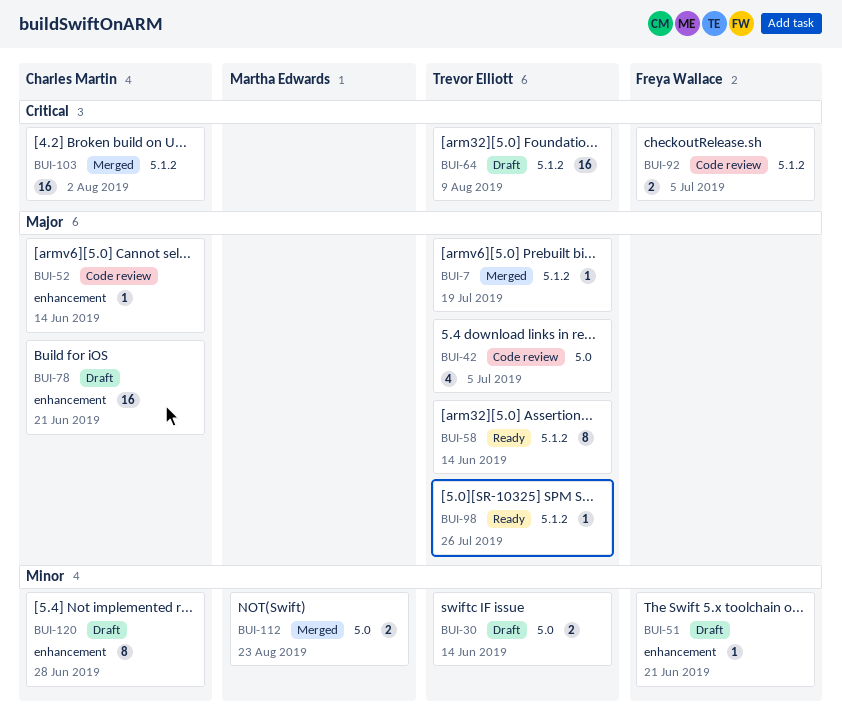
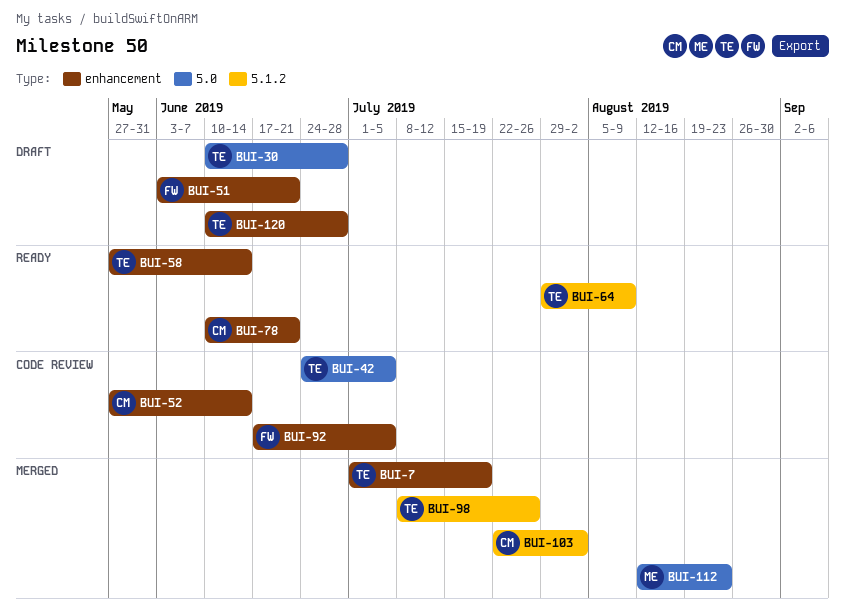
BUI-7, label: 5.1.2 -> enhancement
BUI-30, due: Jun 14 -> Jun 28
BUI-58, label: 5.1.2 -> enhancement
BUI-64, status: Draft -> Ready
BUI-78, status: Draft -> Ready
BUI-92, label: 5.1.2 -> enhancement
BUI-98, status: Ready -> Merged
BUI-120, owner: Charles Martin -> Trevor Elliott

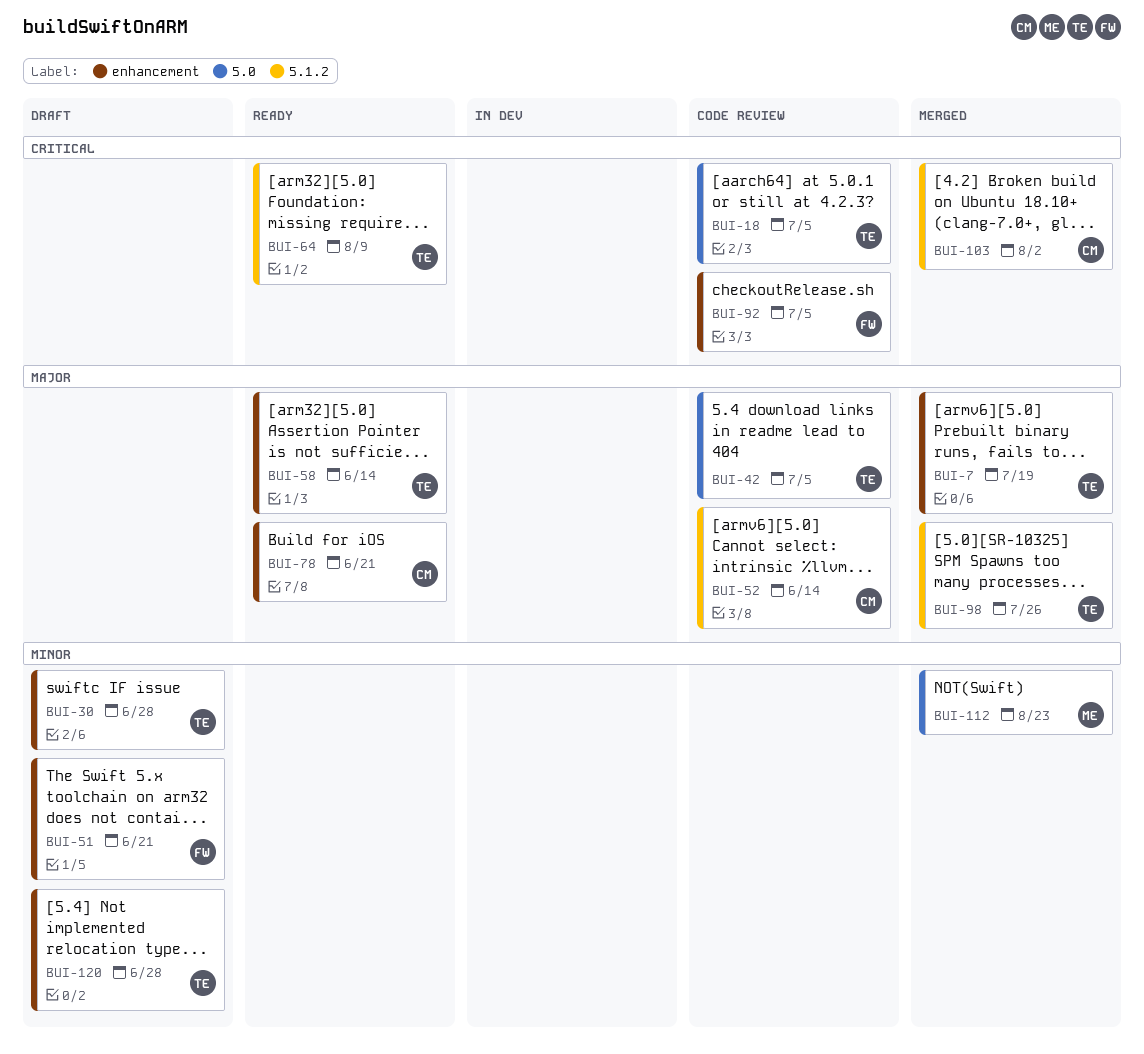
BUI-18: none -> present
BUI-30, label: 5.0 -> enhancement
BUI-52, label: enhancement -> 5.1.2

